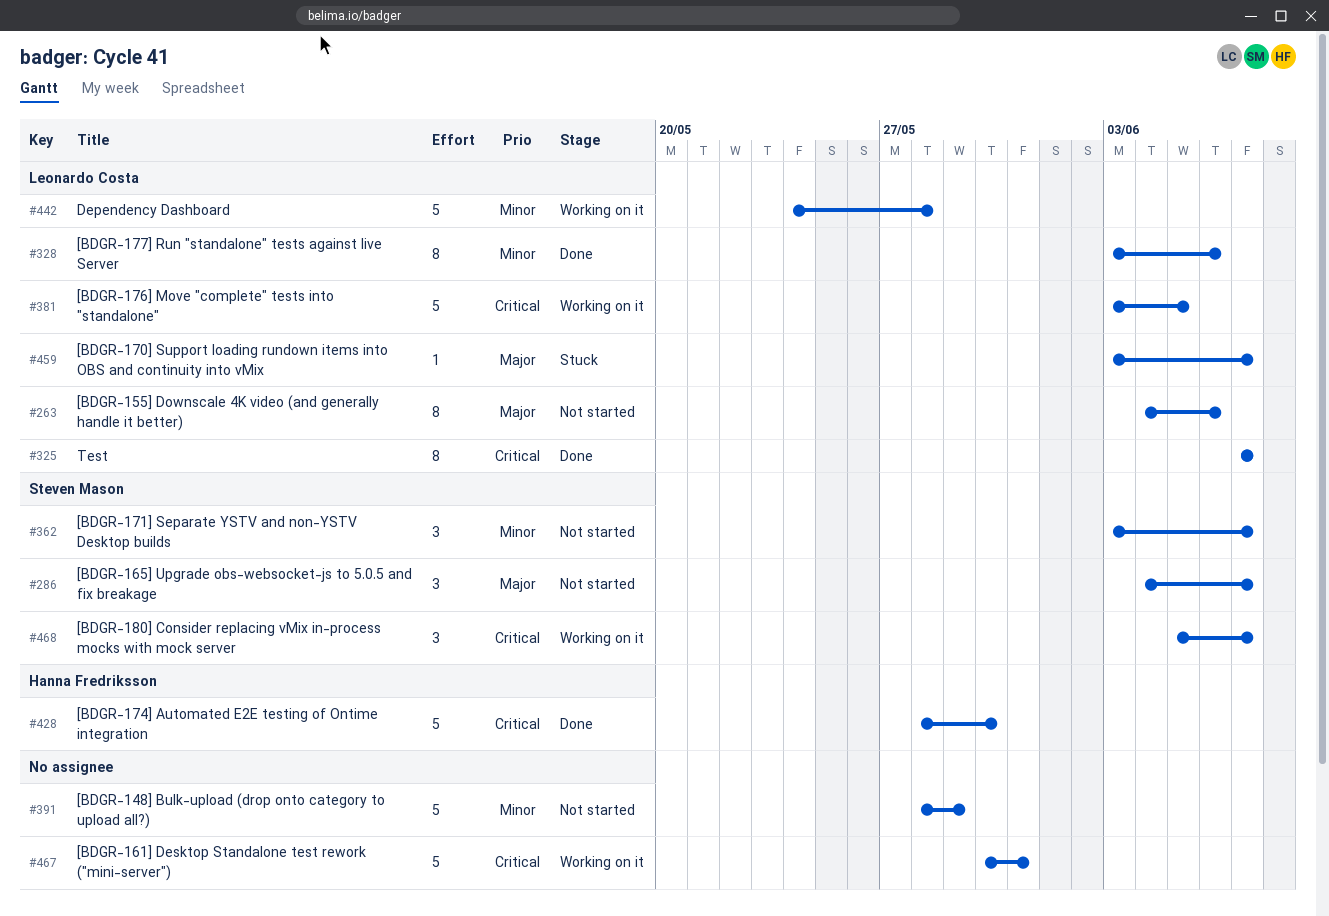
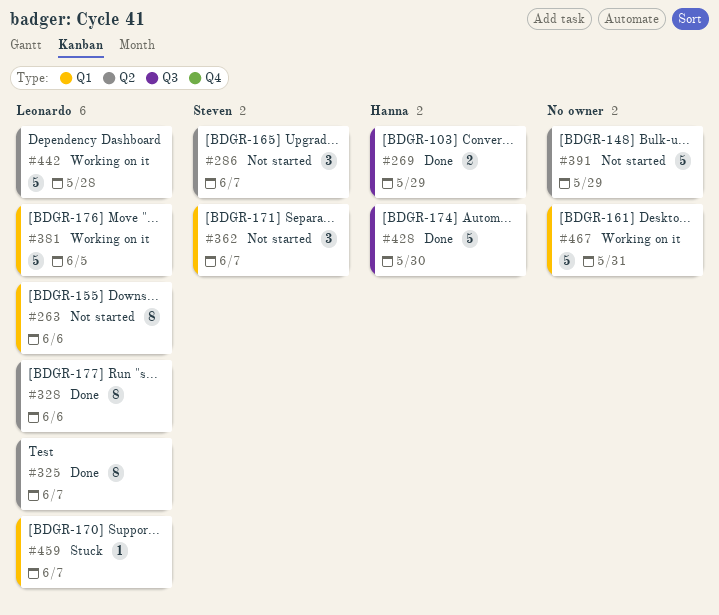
#269: none -> present
#468: present -> none

